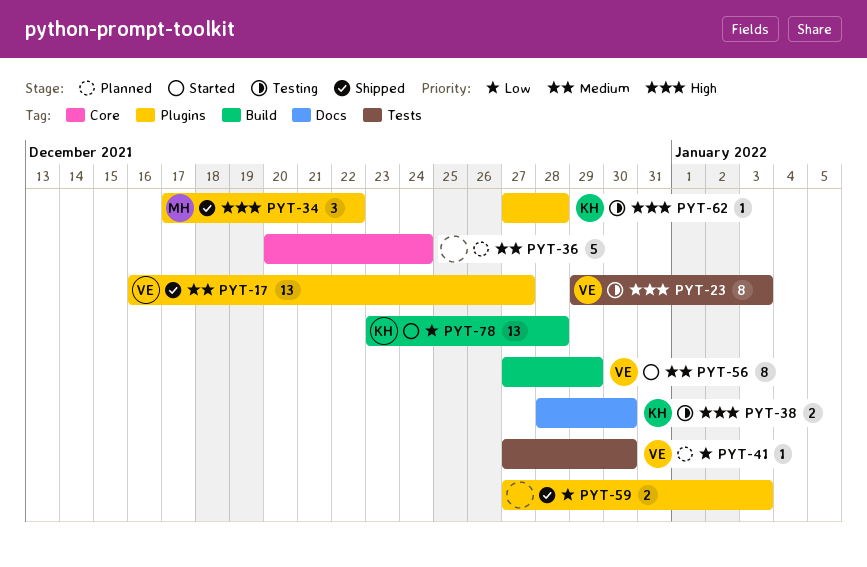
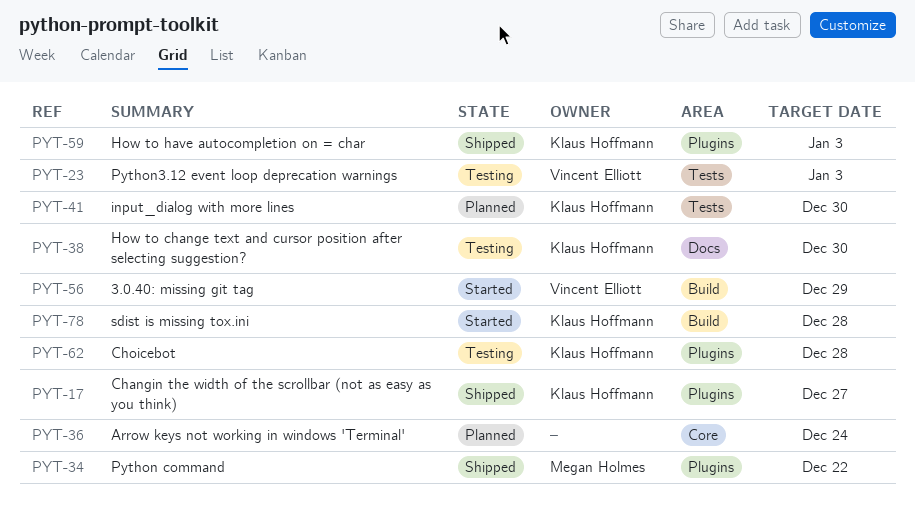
PYT-17, owner: Vincent Elliott -> Klaus Hoffmann
PYT-41, owner: Vincent Elliott -> Klaus Hoffmann
PYT-59, owner: none -> Klaus Hoffmann

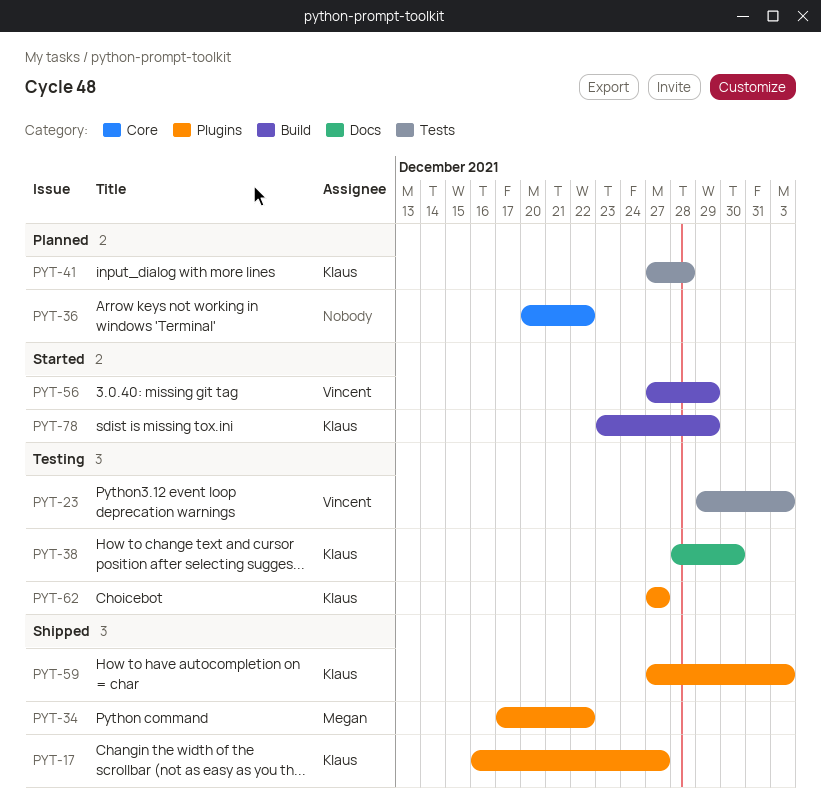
PYT-36, due: Dec 24 -> Dec 22
PYT-41, due: Dec 30 -> Dec 28
PYT-62, due: Dec 28 -> Dec 27
PYT-78, due: Dec 28 -> Dec 29

